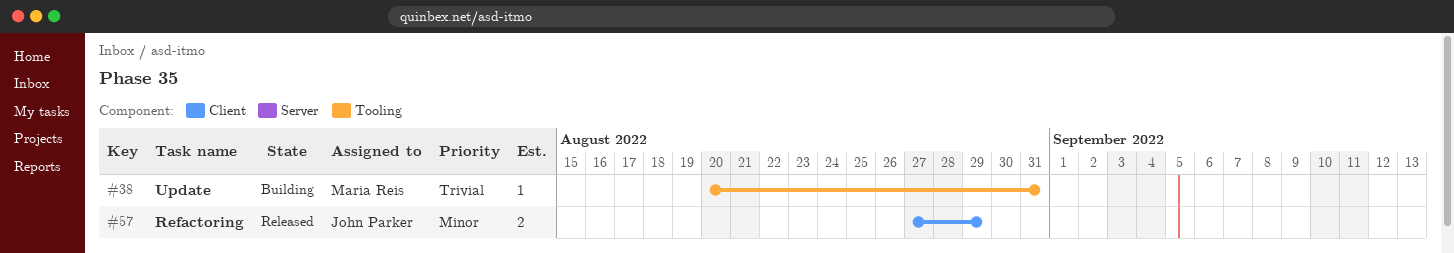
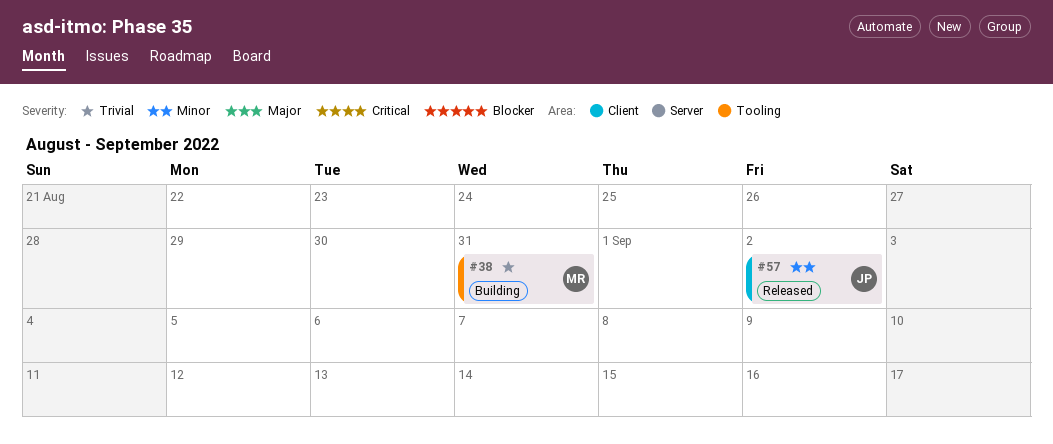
#57, due: Aug 29 -> Sep 2

